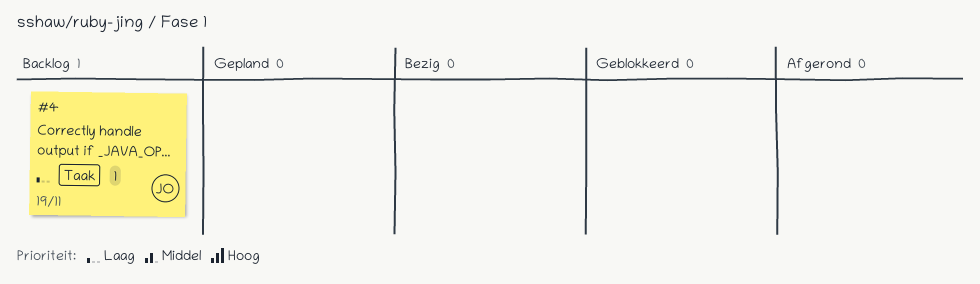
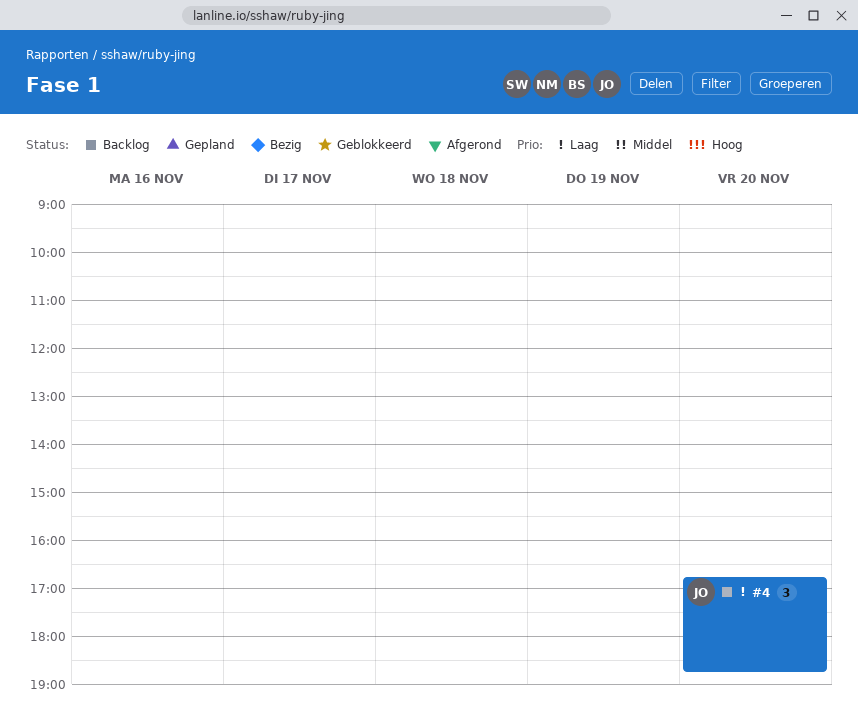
#4, estimate: 1 -> 3
#4, day: Nov 19 -> Nov 20

